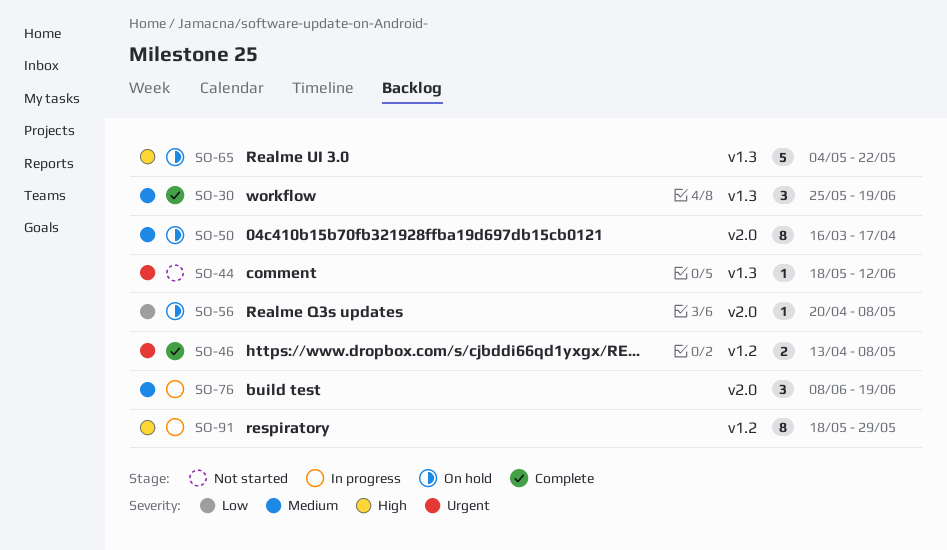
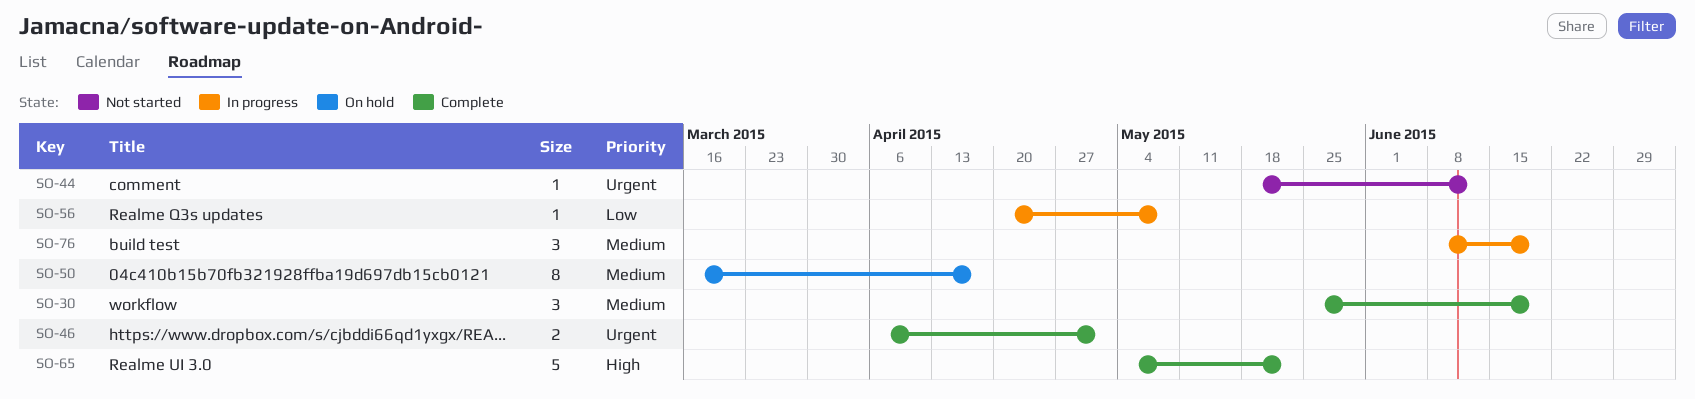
SO-46, start: Apr 13 -> Apr 6
SO-46, due: May 8 -> May 1
SO-56, status: On hold -> In progress
SO-65, status: On hold -> Complete
SO-91: present -> none

